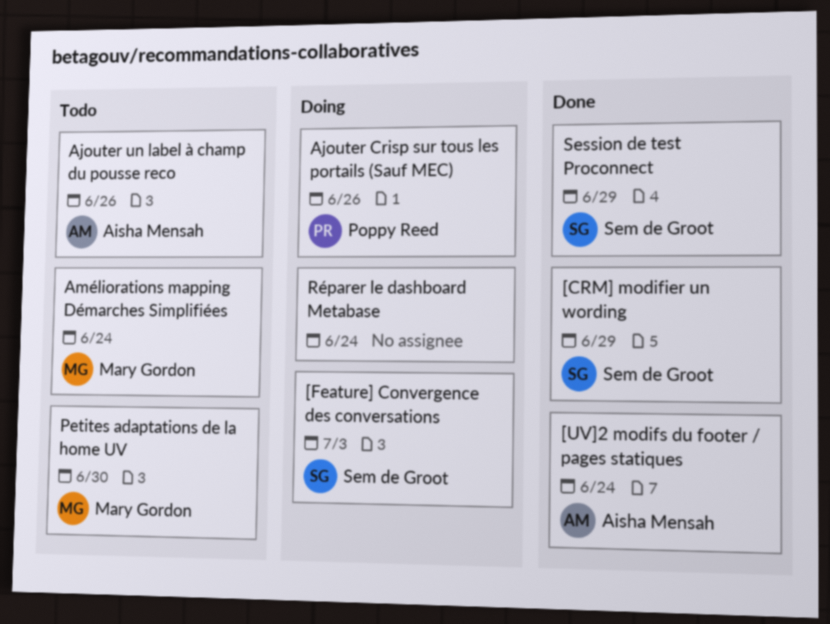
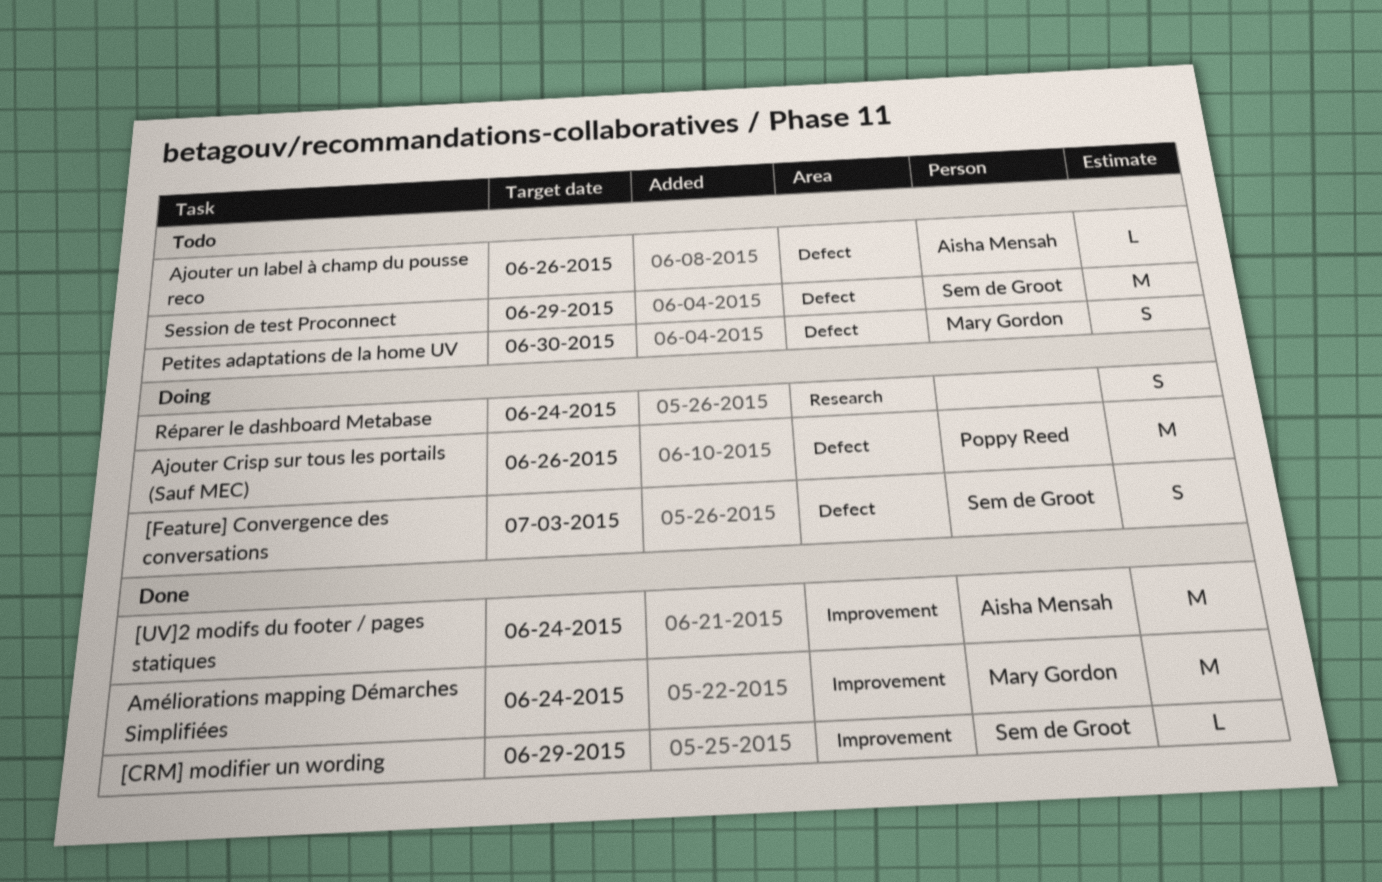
Améliorations mapping Démarches Simplifiées, status: Todo -> Done
Session de test Proconnect, status: Done -> Todo

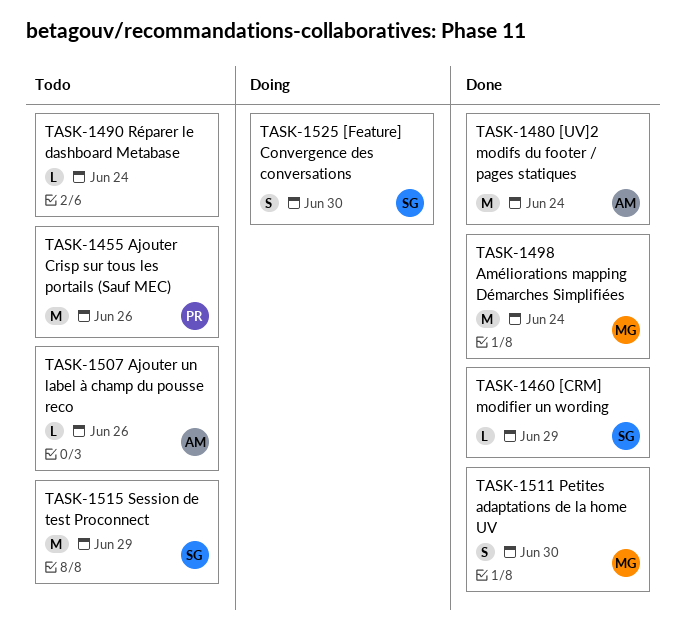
[Feature] Convergence des conversations, due: Jul 3 -> Jun 30
Ajouter Crisp sur tous les portails (Sauf MEC), status: Doing -> Todo
Petites adaptations de la home UV, status: Todo -> Done
Réparer le dashboard Metabase, status: Doing -> Todo
Réparer le dashboard Metabase, estimate: S -> L

